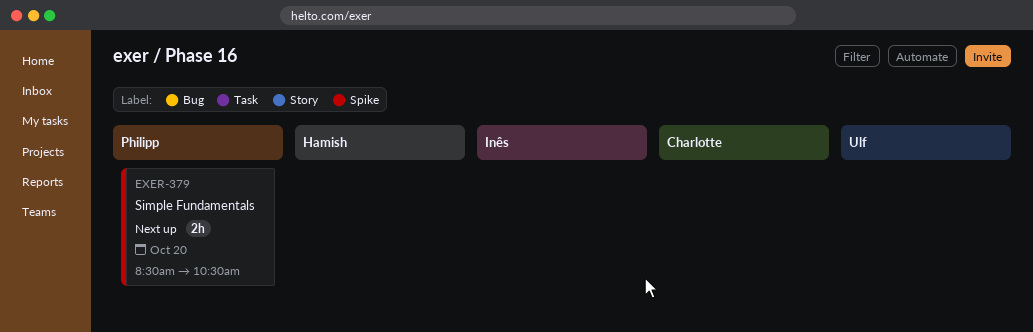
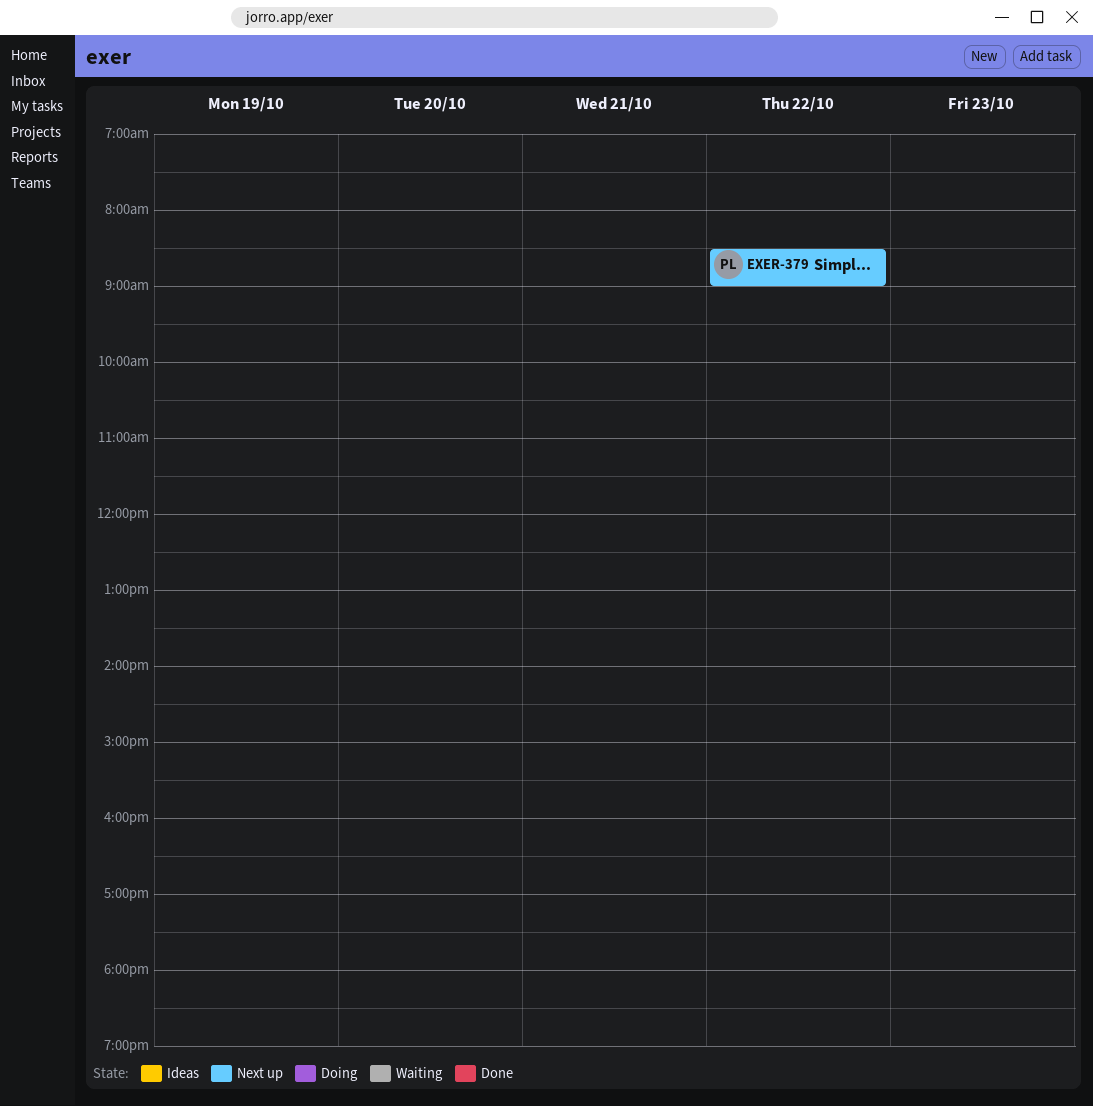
EXER-379, day: Oct 20 -> Oct 22
EXER-379, ends: 10:30 -> 09:00

